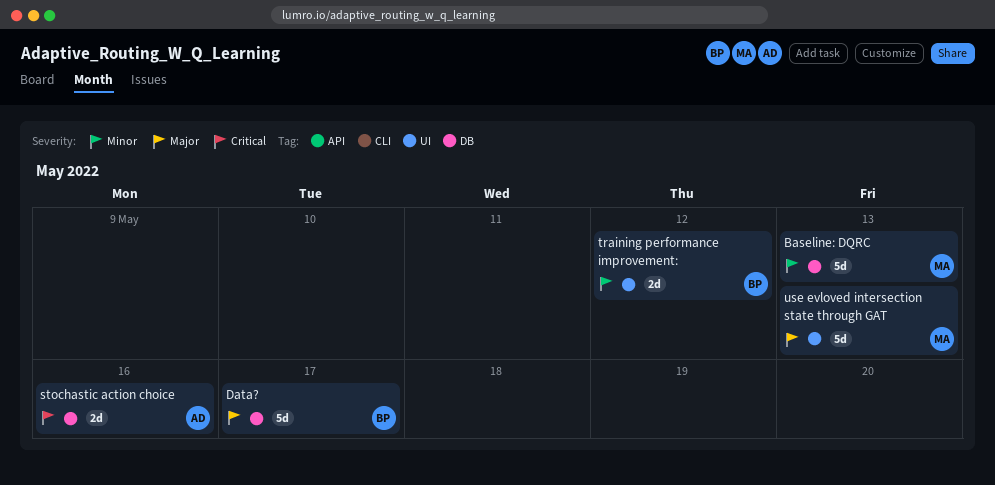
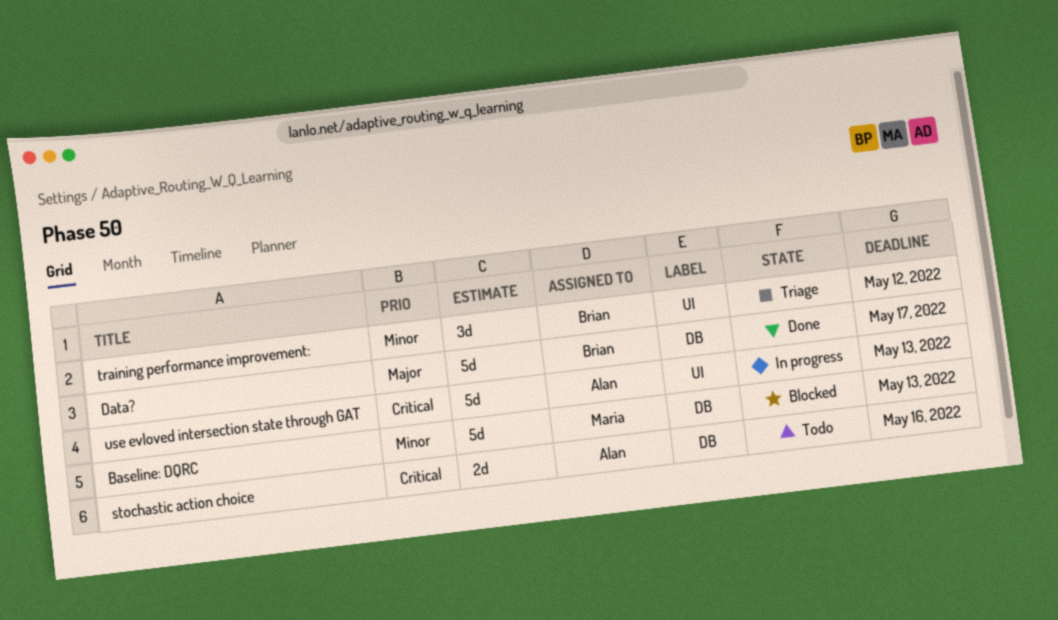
training performance improvement:, estimate: 2d -> 3d
use evloved intersection state through GAT, owner: Maria -> Alan
use evloved intersection state through GAT, priority: Major -> Critical

